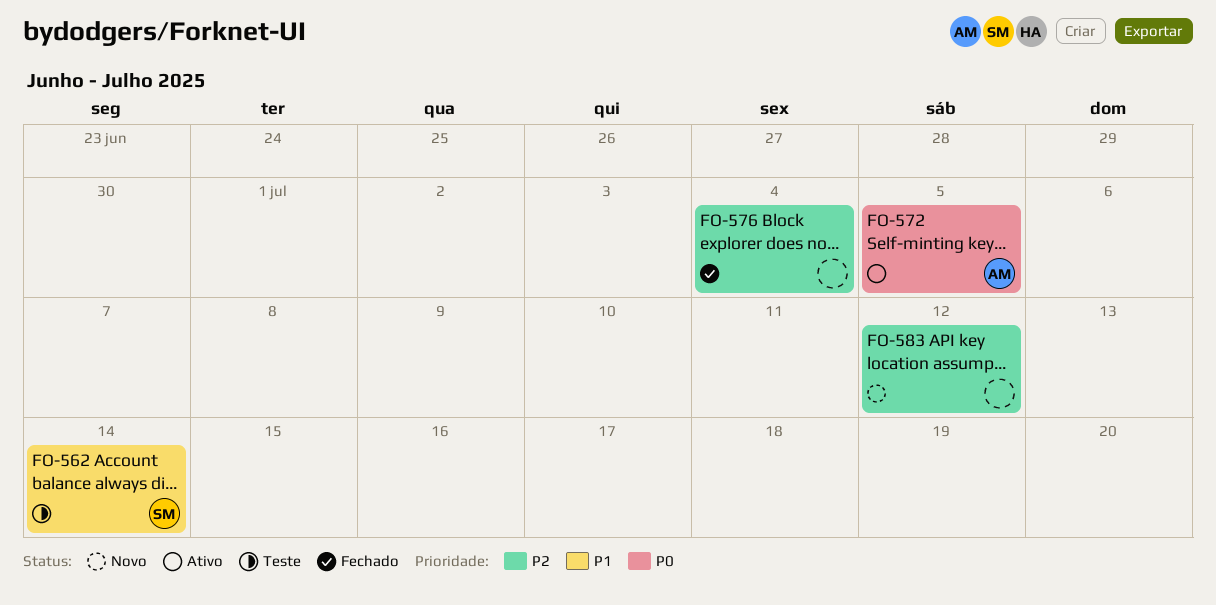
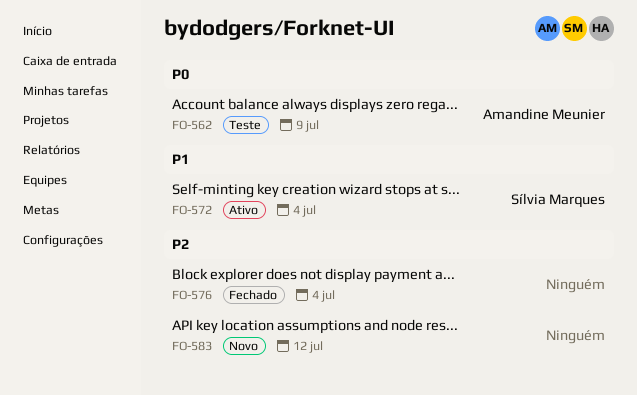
FO-562, owner: Sílvia Marques -> Amandine Meunier
FO-562, priority: P1 -> P0
FO-562, due: Jul 14 -> Jul 9
FO-572, owner: Amandine Meunier -> Sílvia Marques
FO-572, priority: P0 -> P1
FO-572, due: Jul 5 -> Jul 4

